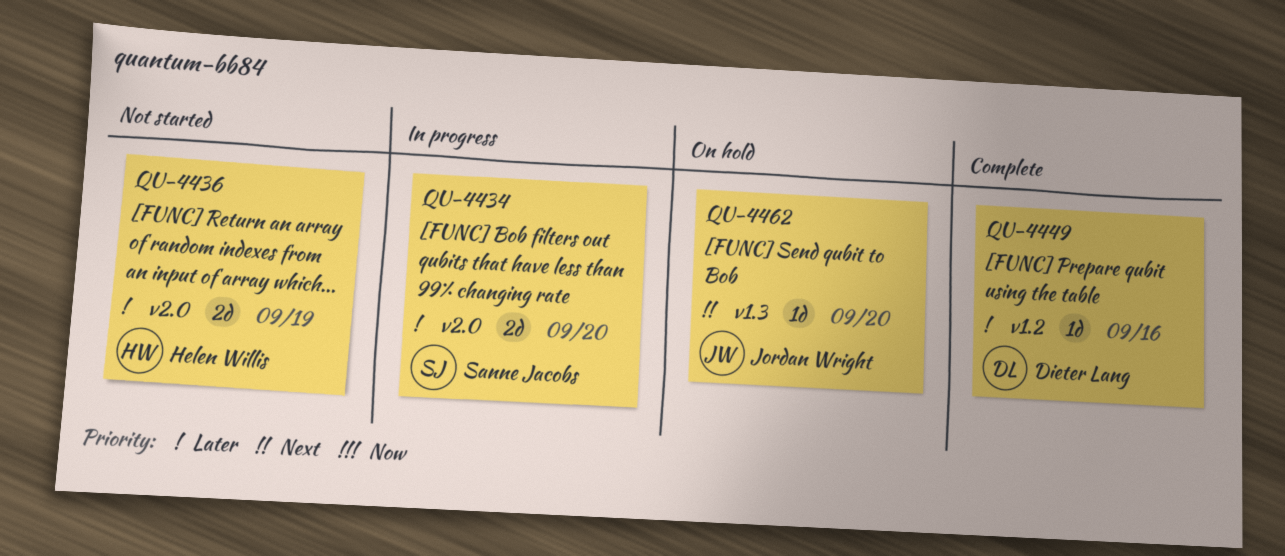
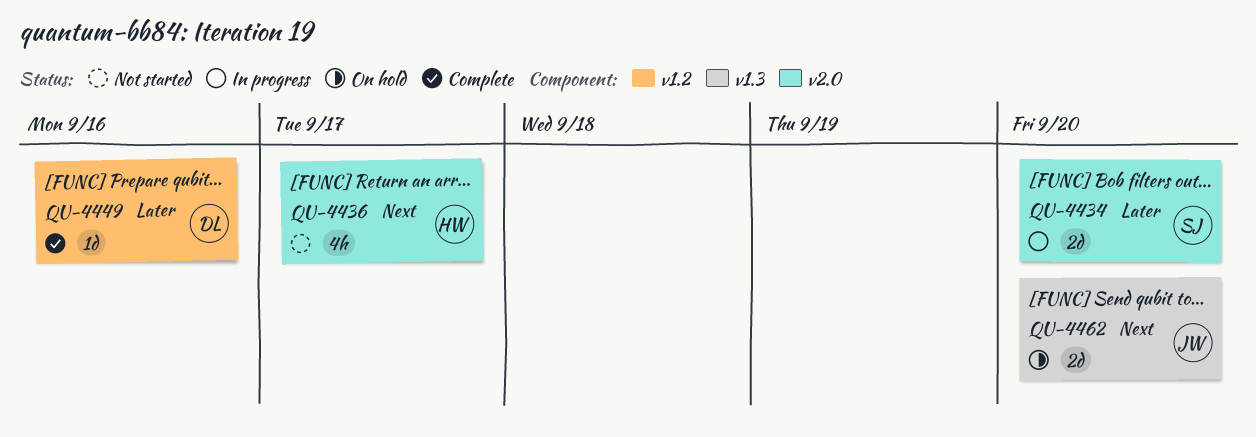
QU-4436, priority: Later -> Next
QU-4436, estimate: 2d -> 4h
QU-4436, due: Sep 19 -> Sep 17
QU-4462, estimate: 1d -> 2d

